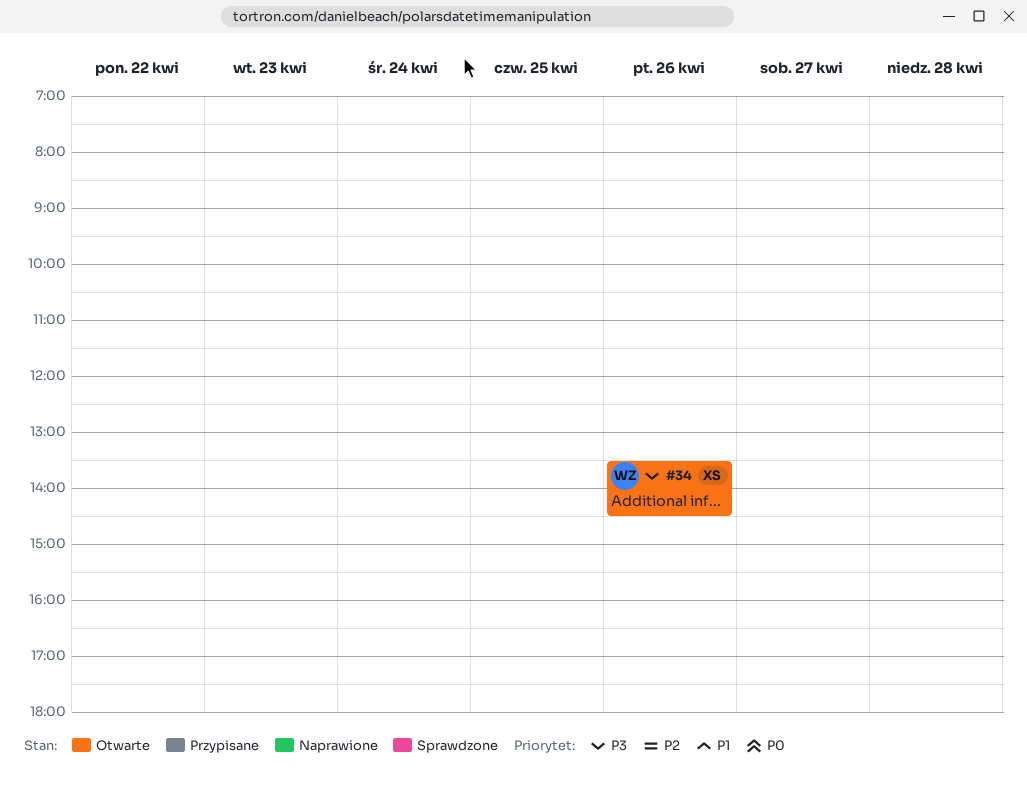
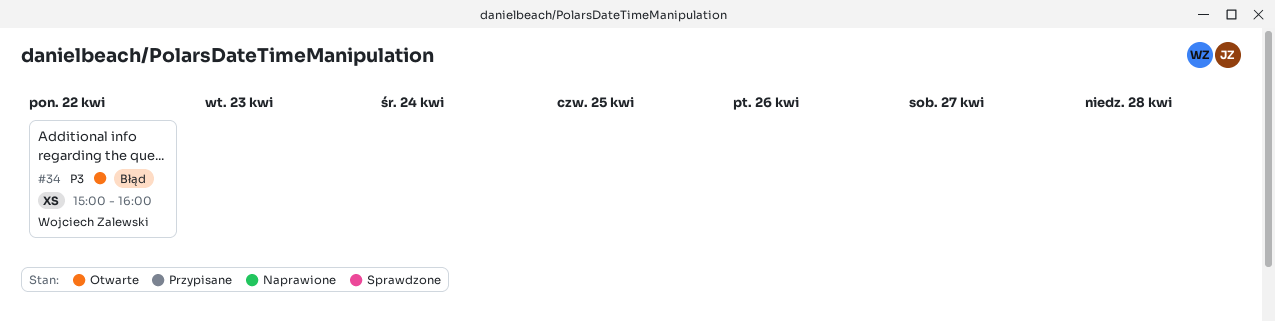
#34, day: Apr 26 -> Apr 22
#34, begins: 13:30 -> 15:00
#34, ends: 14:30 -> 16:00

